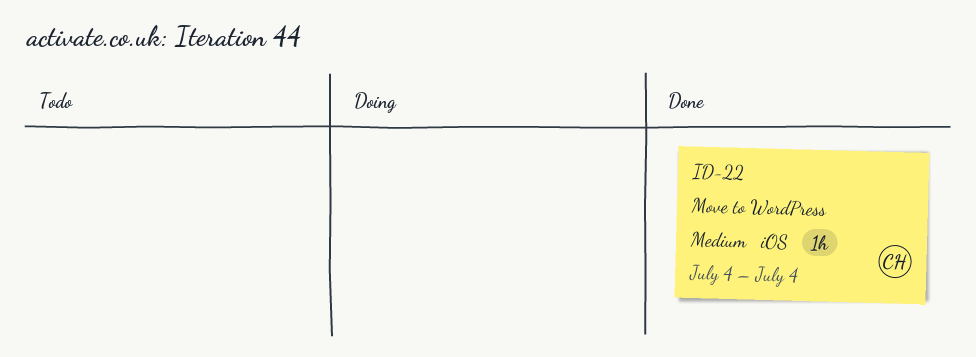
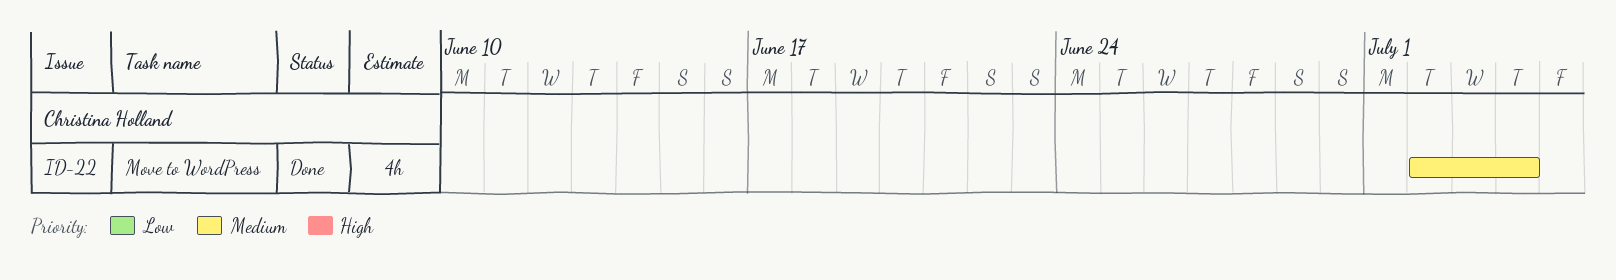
ID-22, estimate: 1h -> 4h
ID-22, start: Jul 4 -> Jul 2

